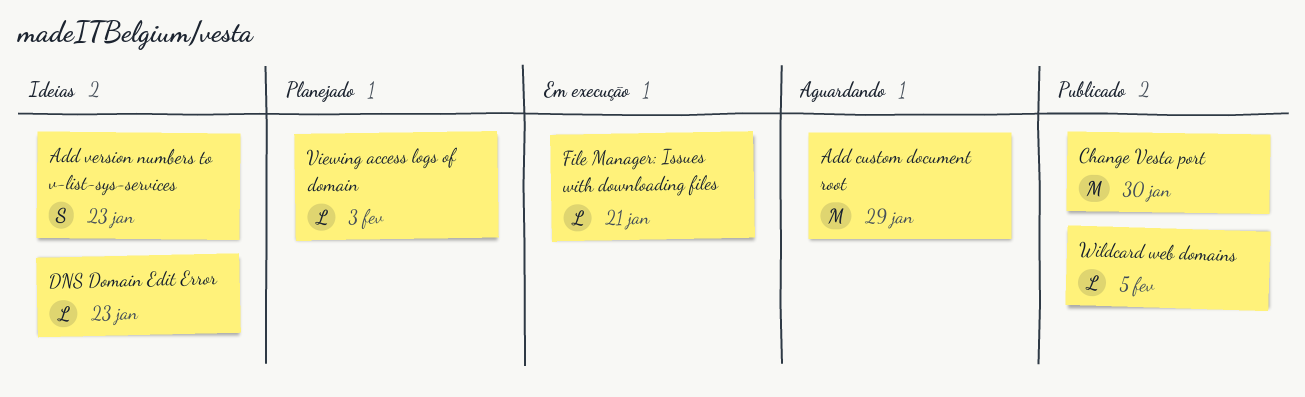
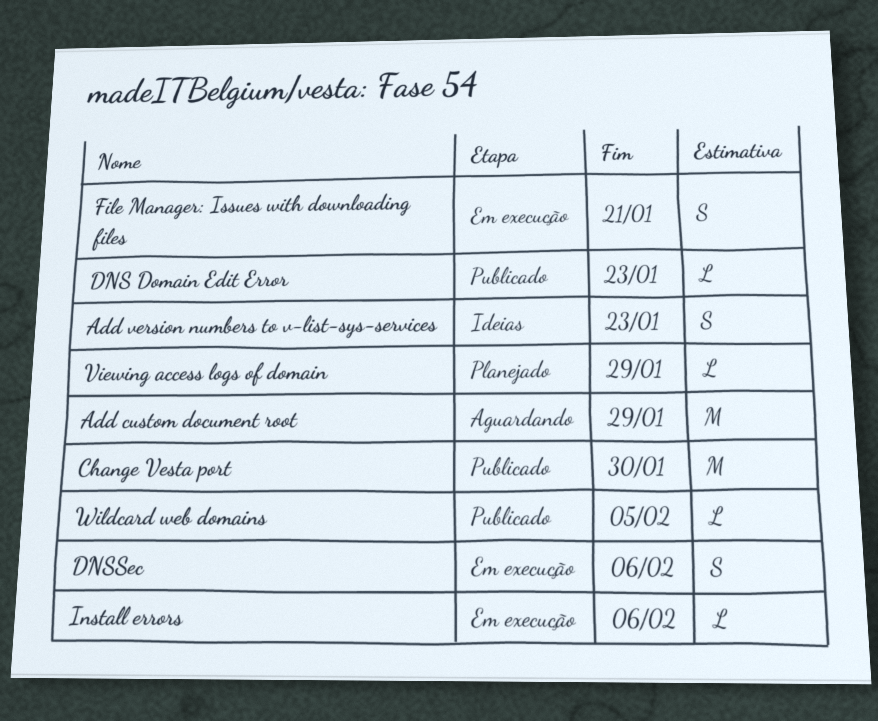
DNS Domain Edit Error, status: Ideias -> Publicado
DNSSec: none -> present
File Manager: Issues with downloading files, estimate: L -> S
Install errors: none -> present
Viewing access logs of domain, due: Feb 3 -> Jan 29

